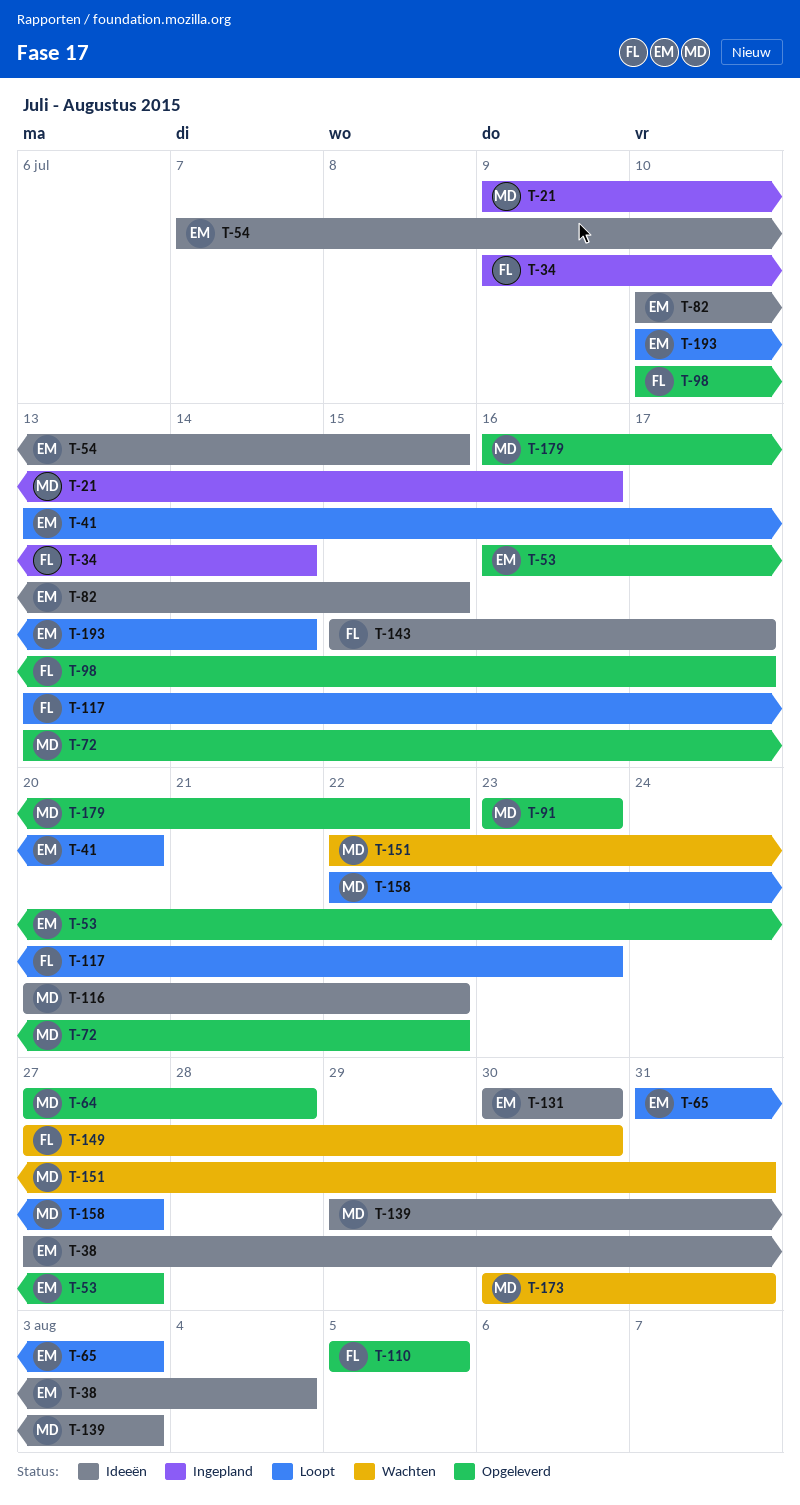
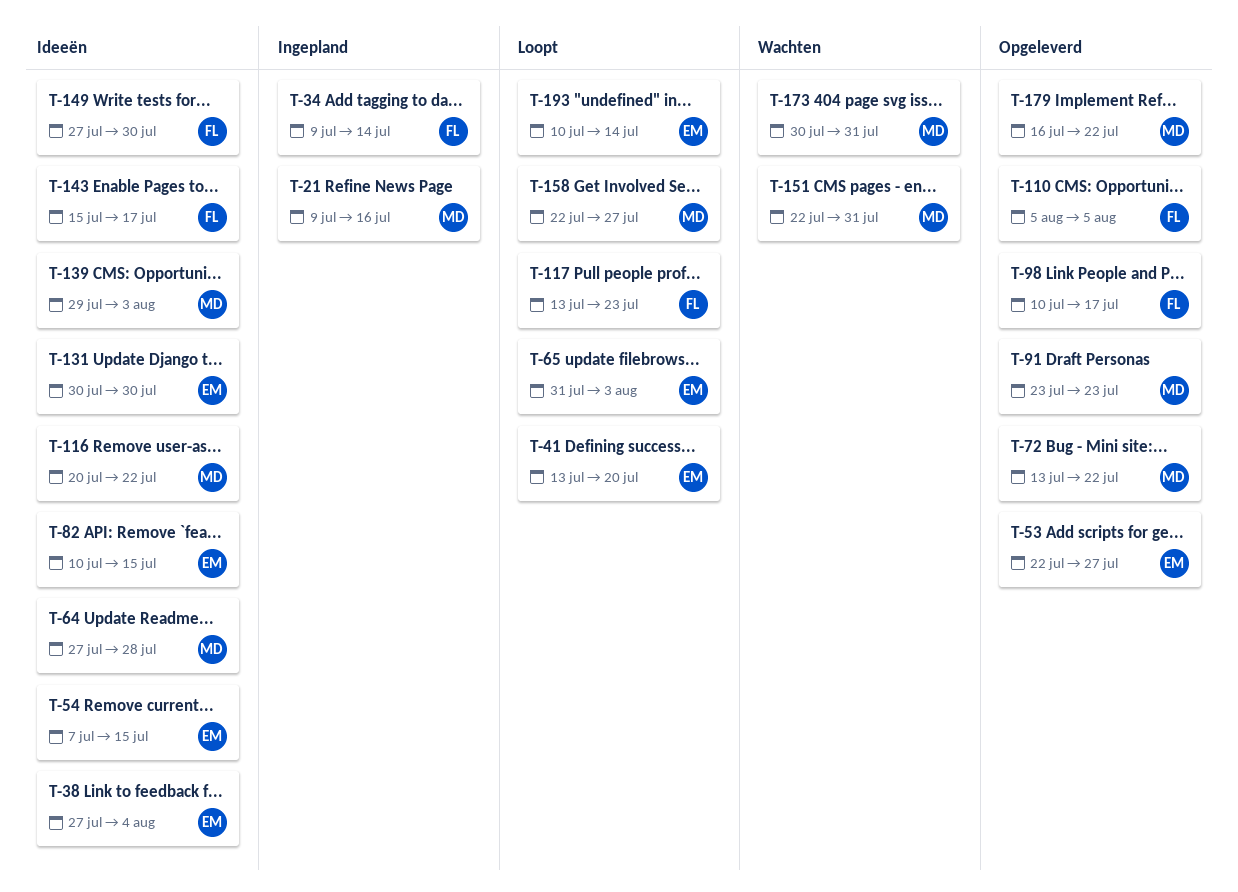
T-53, start: Jul 16 -> Jul 22
T-64, status: Opgeleverd -> Ideeën
T-149, status: Wachten -> Ideeën

